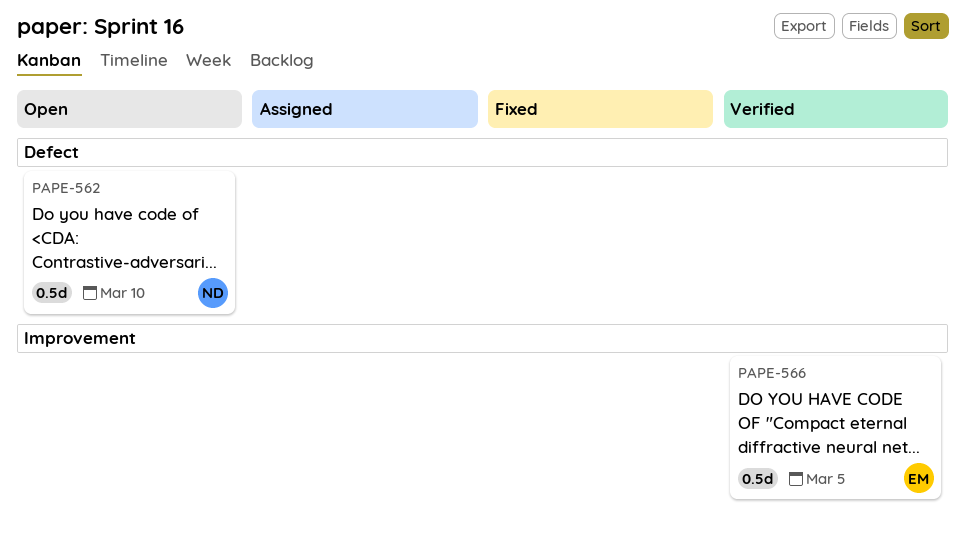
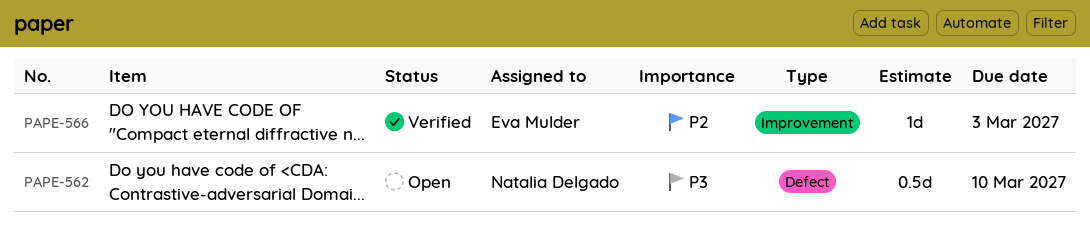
PAPE-566, estimate: 0.5d -> 1d
PAPE-566, due: Mar 5 -> Mar 3

